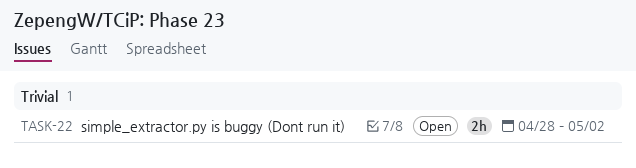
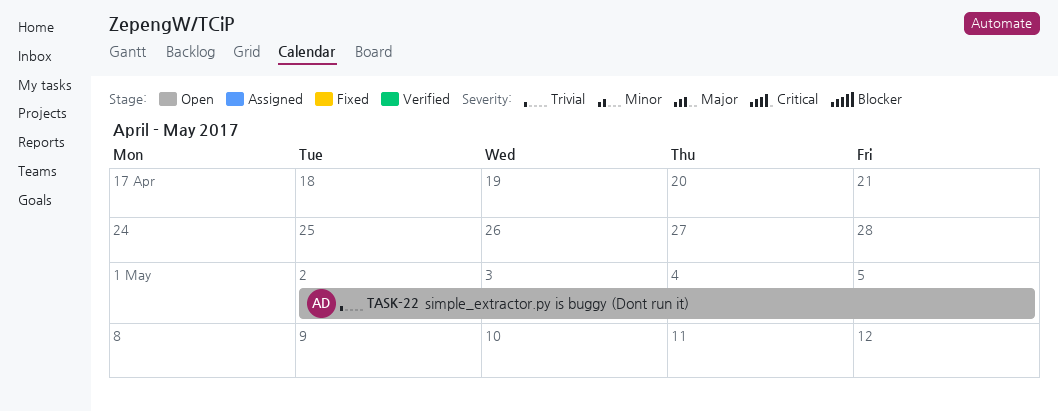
TASK-22, start: Apr 28 -> May 2
TASK-22, due: May 2 -> May 5

